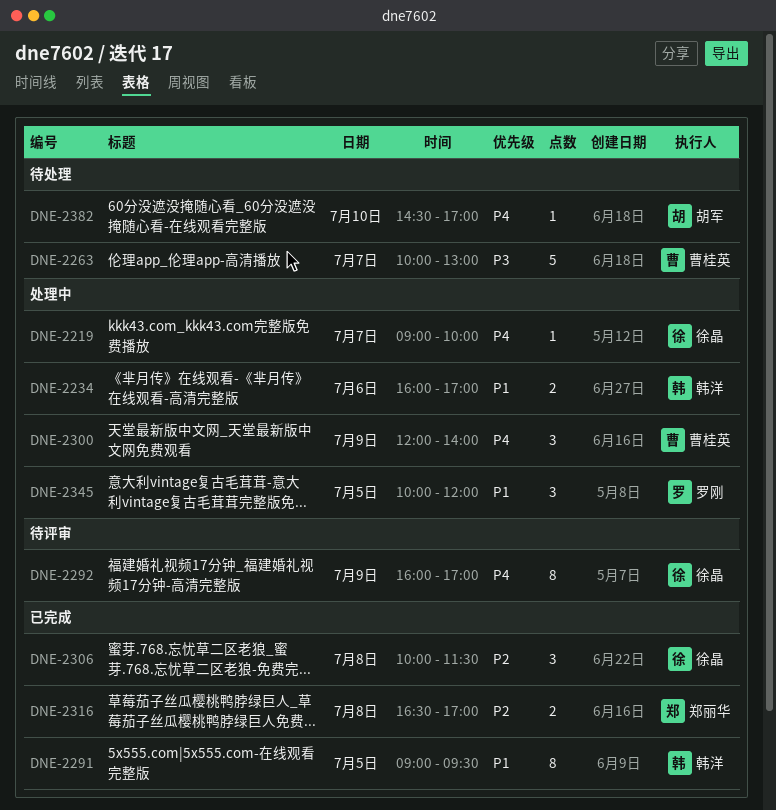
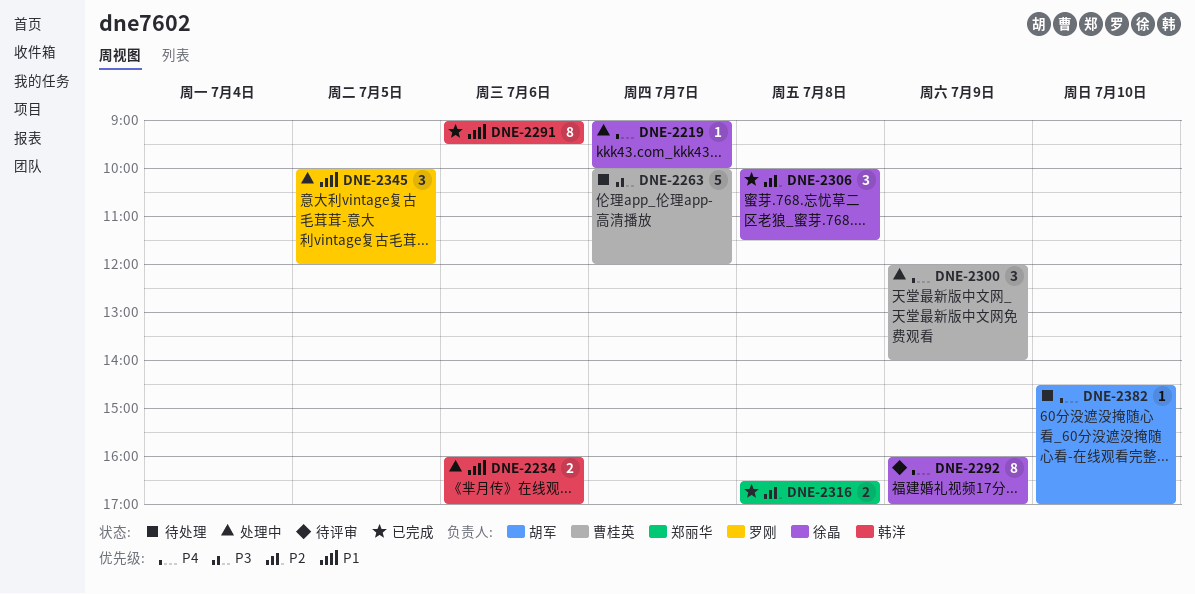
DNE-2263, ends: 13:00 -> 12:00
DNE-2291, day: Jul 5 -> Jul 6

